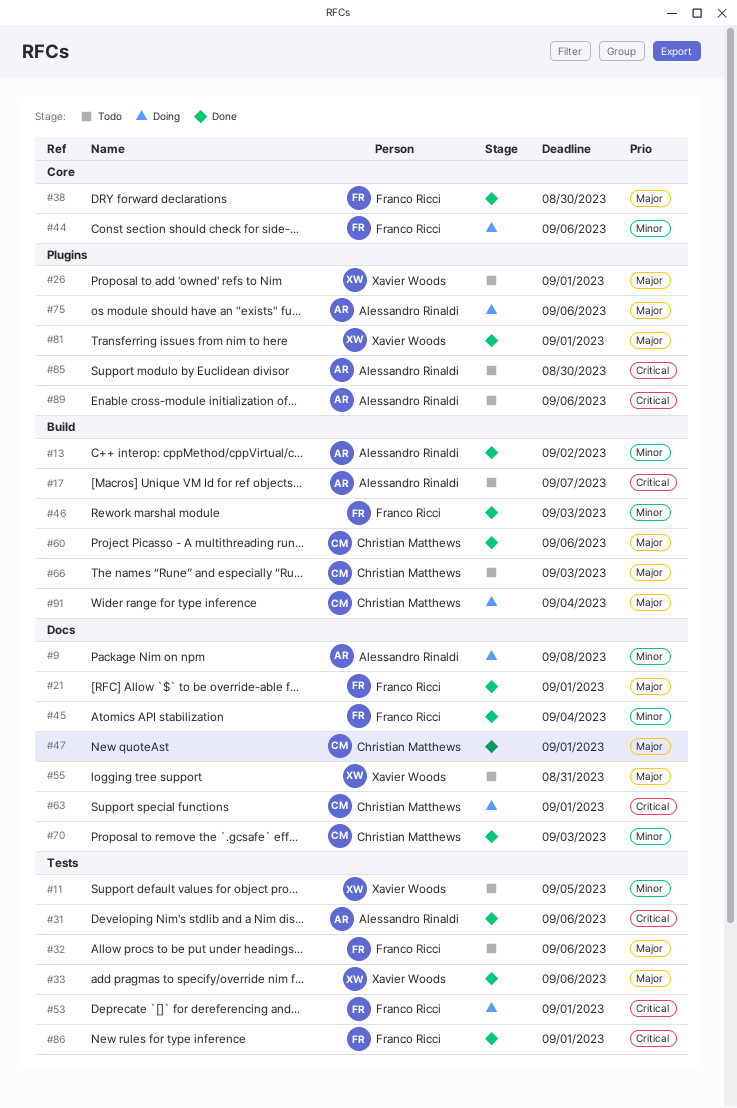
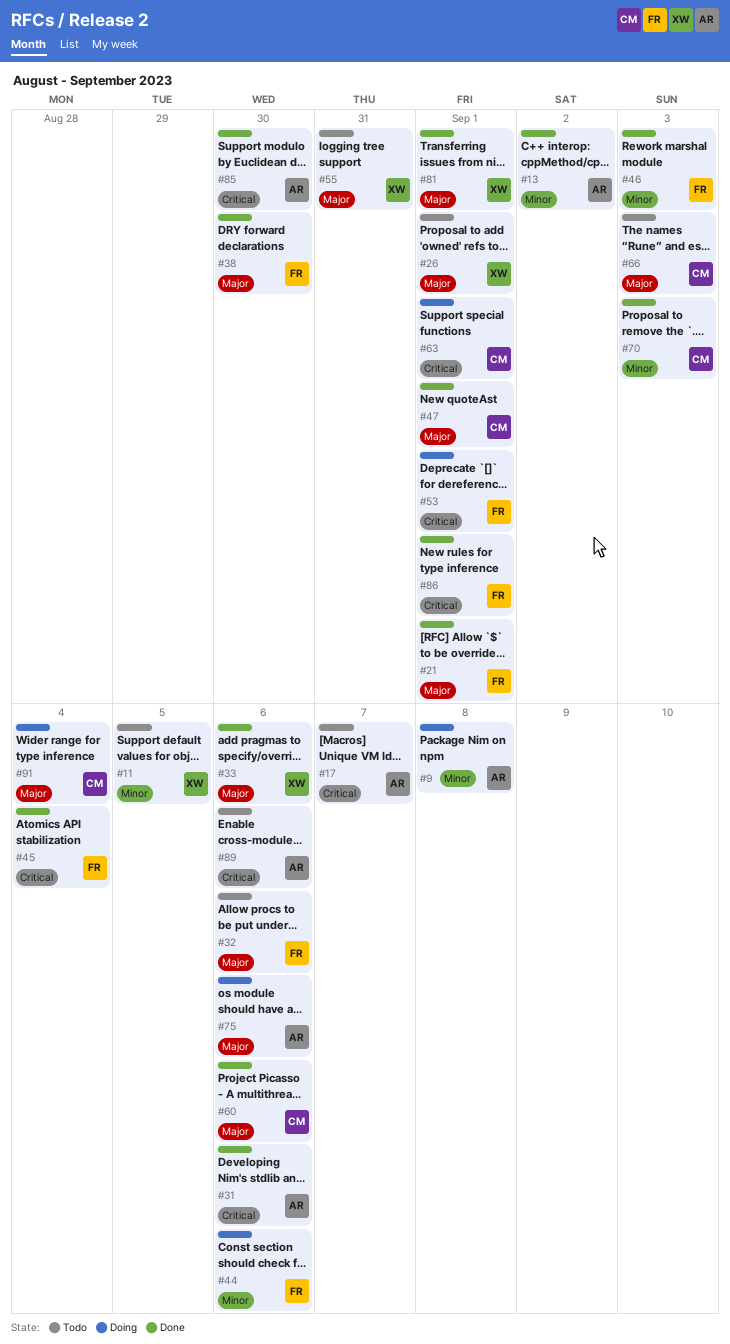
#45, priority: Minor -> Critical
#85, status: Todo -> Done

